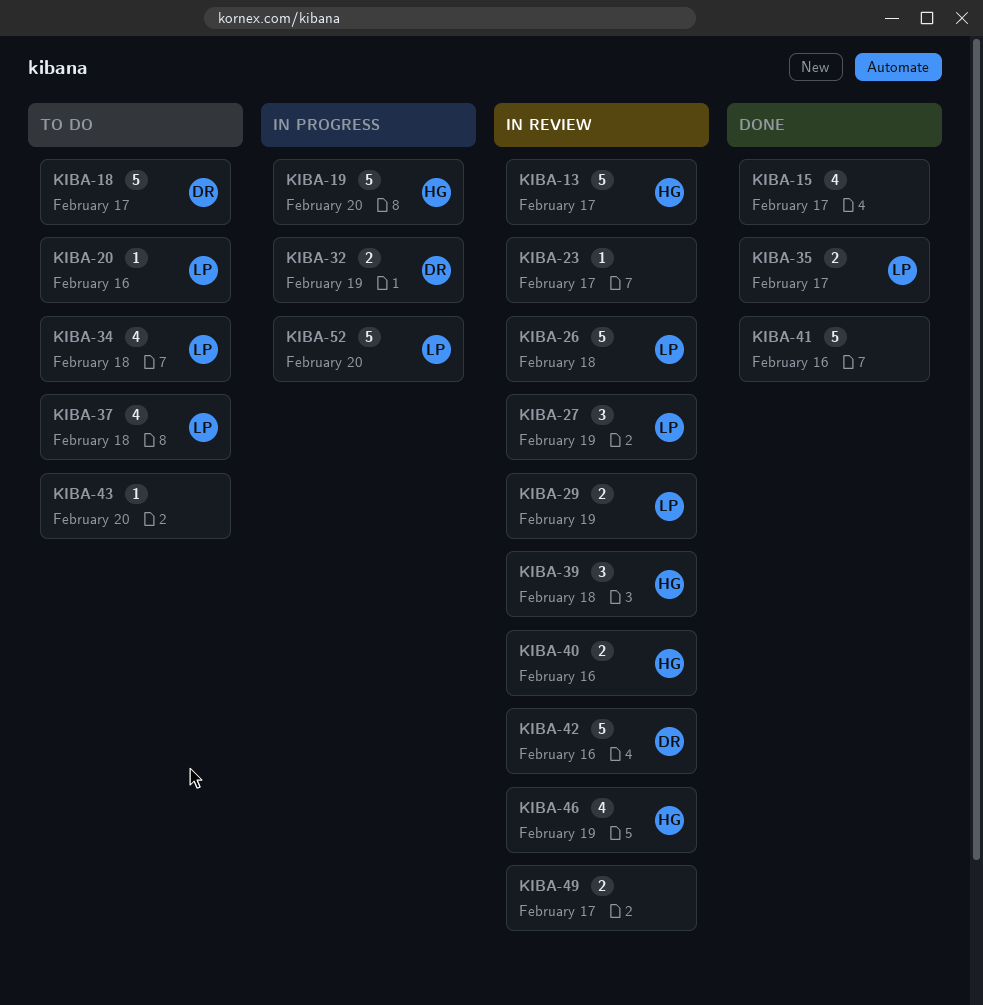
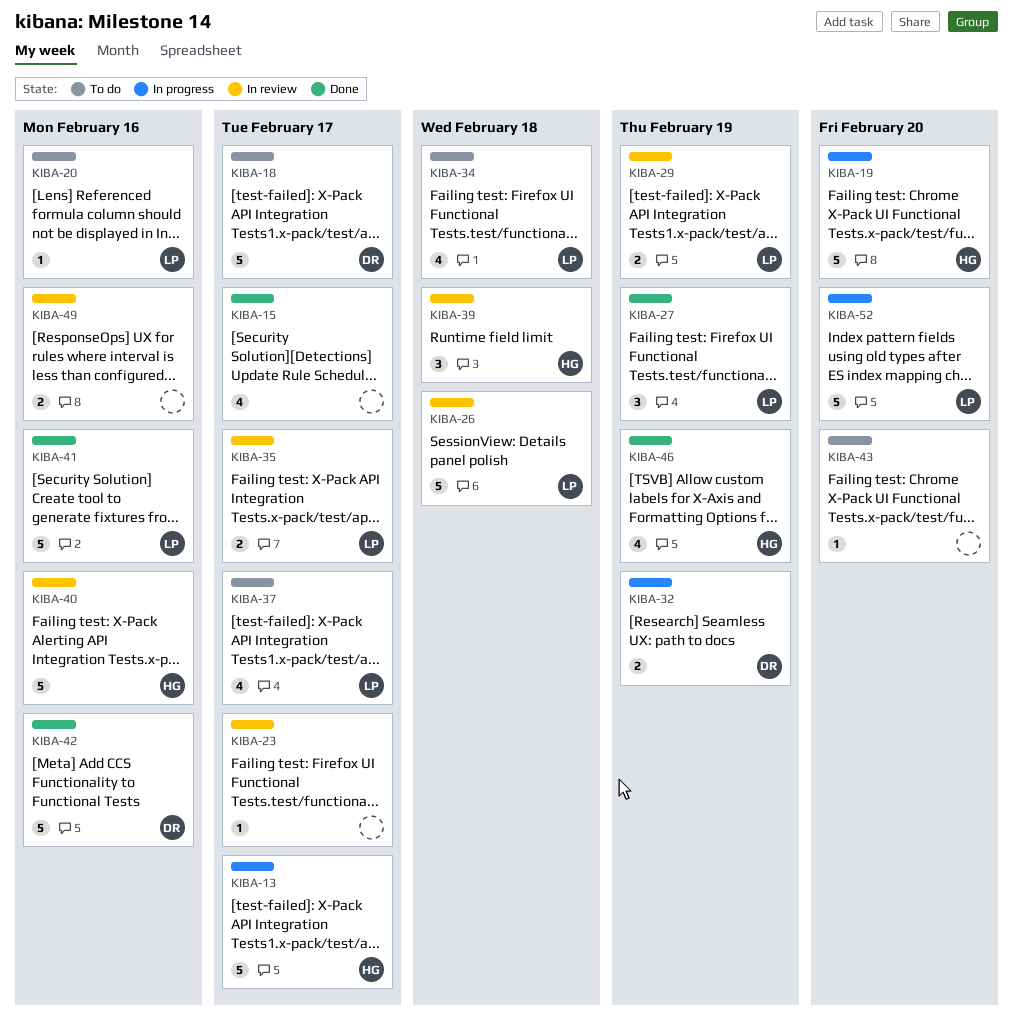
KIBA-13, status: In review -> In progress
KIBA-27, status: In review -> Done
KIBA-35, status: Done -> In review
KIBA-37, due: Feb 18 -> Feb 17
KIBA-40, estimate: 2 -> 5
KIBA-41, owner: none -> LP
KIBA-42, status: In review -> Done
KIBA-46, status: In review -> Done
KIBA-49, due: Feb 17 -> Feb 16

